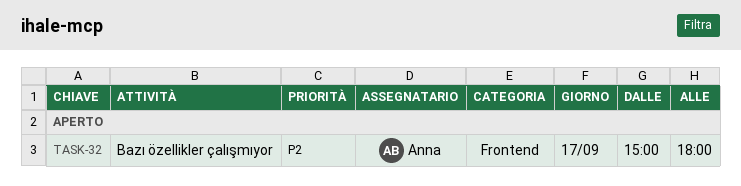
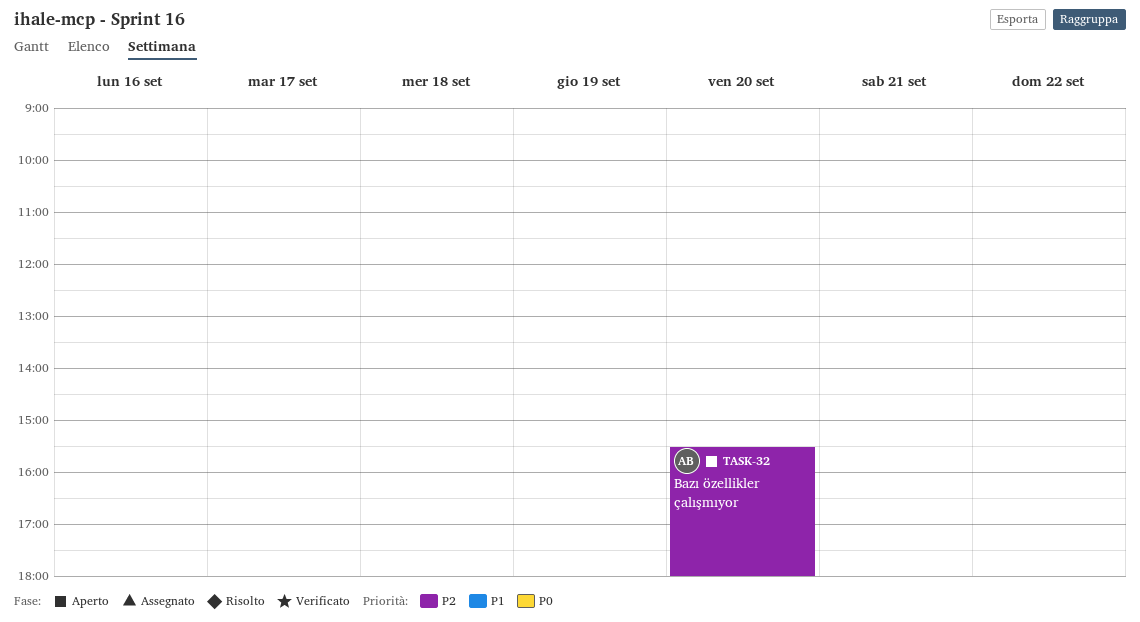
TASK-32, day: Sep 17 -> Sep 20
TASK-32, begins: 15:00 -> 15:30

